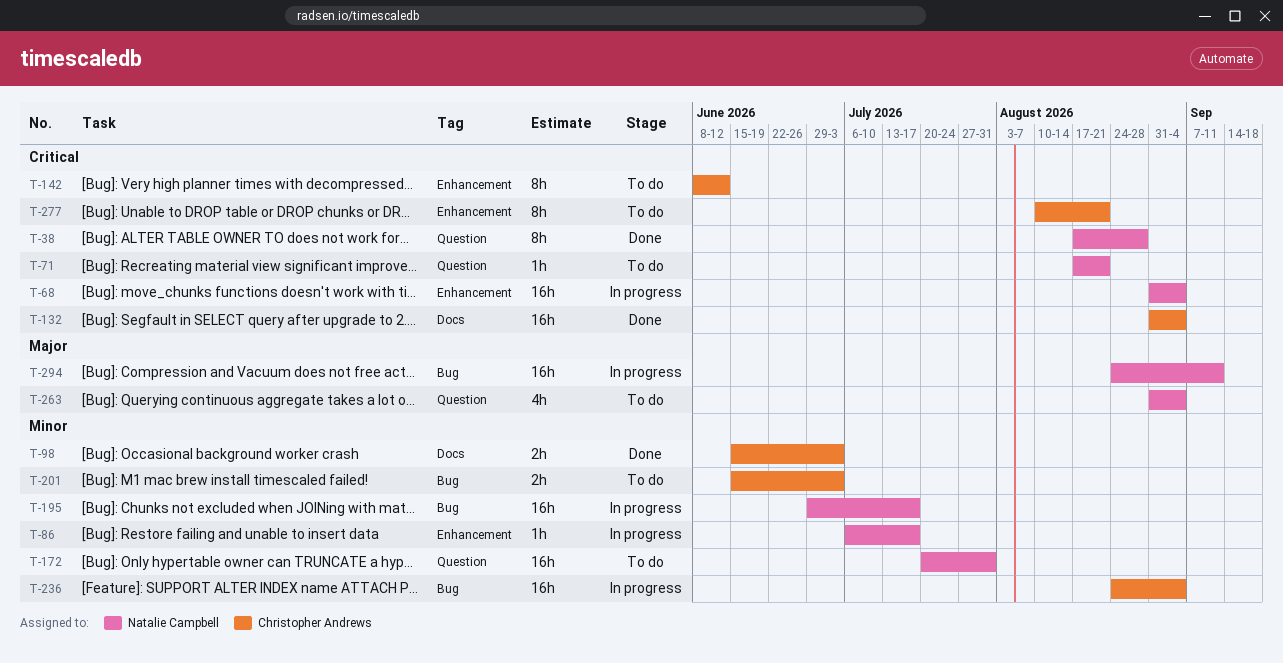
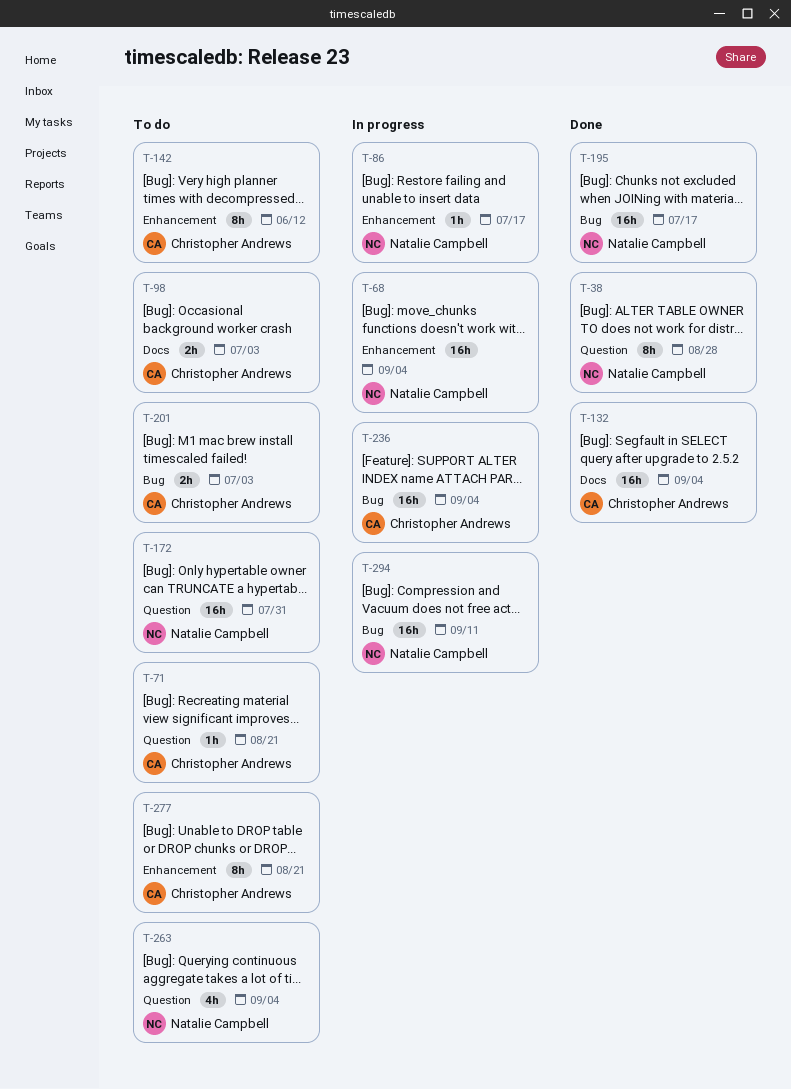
T-71, owner: Natalie Campbell -> Christopher Andrews
T-98, status: Done -> To do
T-195, status: In progress -> Done

